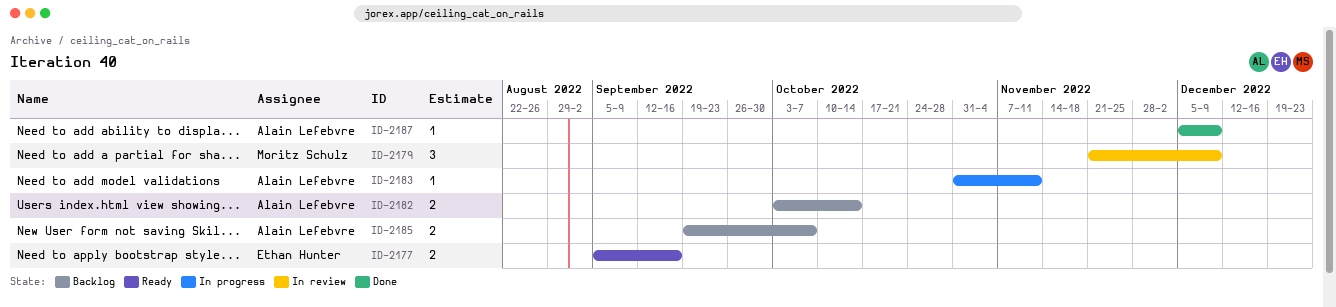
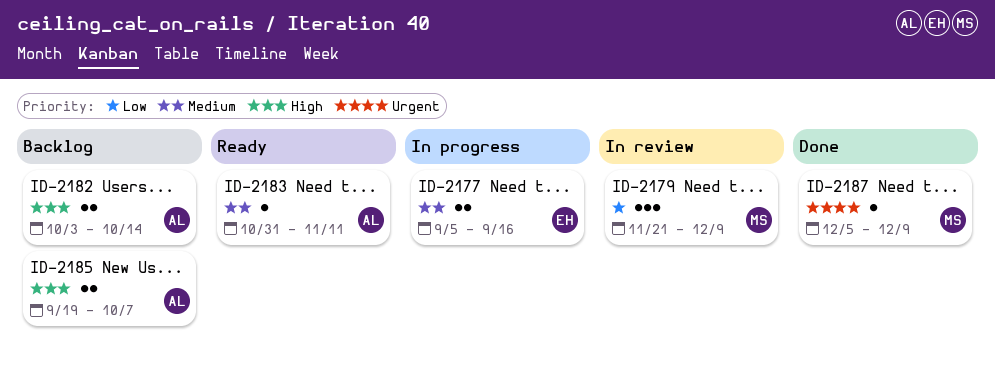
ID-2177, status: Ready -> In progress
ID-2183, status: In progress -> Ready
ID-2187, owner: Alain Lefebvre -> Moritz Schulz

